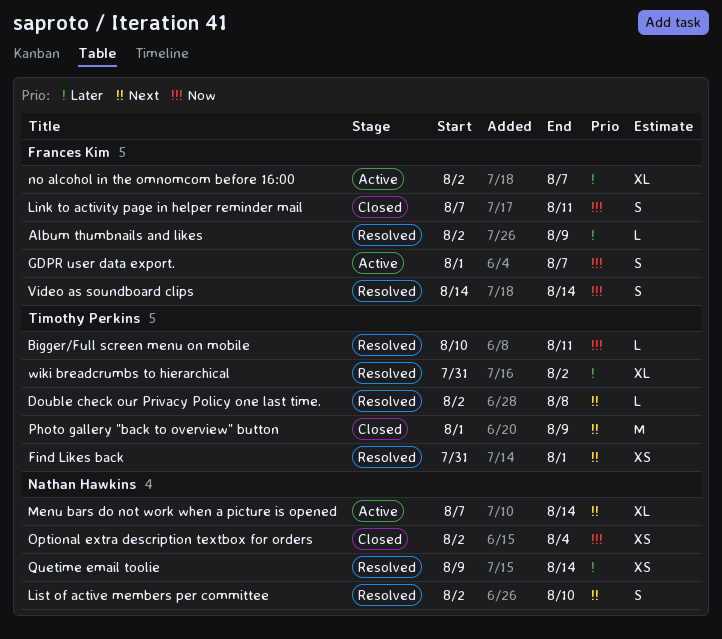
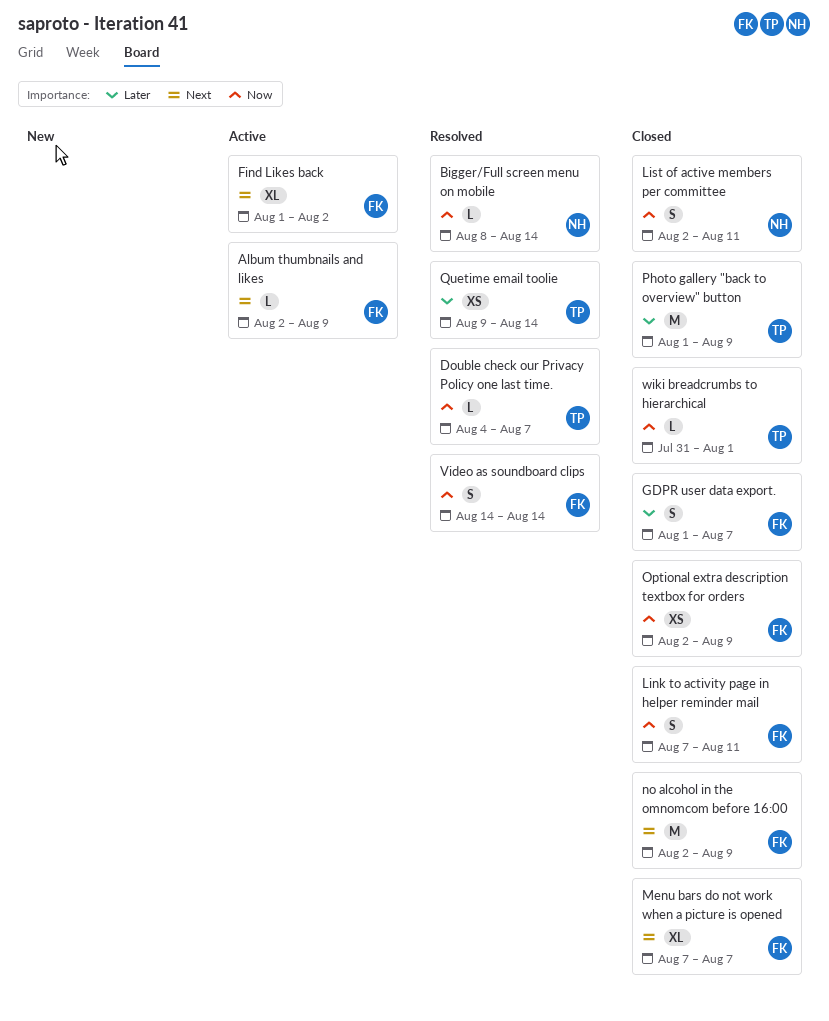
Album thumbnails and likes, status: Resolved -> Active
Album thumbnails and likes, priority: Later -> Next
Bigger/Full screen menu on mobile, owner: Timothy Perkins -> Nathan Hawkins
Bigger/Full screen menu on mobile, start: Aug 10 -> Aug 8
Bigger/Full screen menu on mobile, due: Aug 11 -> Aug 14
Double check our Privacy Policy one last time., priority: Next -> Now
Double check our Privacy Policy one last time., start: Aug 2 -> Aug 4
Double check our Privacy Policy one last time., due: Aug 8 -> Aug 7
Find Likes back, status: Resolved -> Active
Find Likes back, owner: Timothy Perkins -> Frances Kim
Find Likes back, estimate: XS -> XL
Find Likes back, start: Jul 31 -> Aug 1
Find Likes back, due: Aug 1 -> Aug 2
GDPR user data export., status: Active -> Closed
GDPR user data export., priority: Now -> Later
List of active members per committee, status: Resolved -> Closed
List of active members per committee, priority: Next -> Now
List of active members per committee, due: Aug 10 -> Aug 11
Menu bars do not work when a picture is opened, status: Active -> Closed
Menu bars do not work when a picture is opened, owner: Nathan Hawkins -> Frances Kim
Menu bars do not work when a picture is opened, due: Aug 14 -> Aug 7
no alcohol in the omnomcom before 16:00, status: Active -> Closed
no alcohol in the omnomcom before 16:00, priority: Later -> Next
no alcohol in the omnomcom before 16:00, estimate: XL -> M
no alcohol in the omnomcom before 16:00, due: Aug 7 -> Aug 9
Optional extra description textbox for orders, owner: Nathan Hawkins -> Frances Kim
Optional extra description textbox for orders, due: Aug 4 -> Aug 9
Photo gallery "back to overview" button, priority: Next -> Later
Quetime email toolie, owner: Nathan Hawkins -> Timothy Perkins
wiki breadcrumbs to hierarchical, status: Resolved -> Closed
wiki breadcrumbs to hierarchical, priority: Later -> Now
wiki breadcrumbs to hierarchical, estimate: XL -> L
wiki breadcrumbs to hierarchical, due: Aug 2 -> Aug 1

